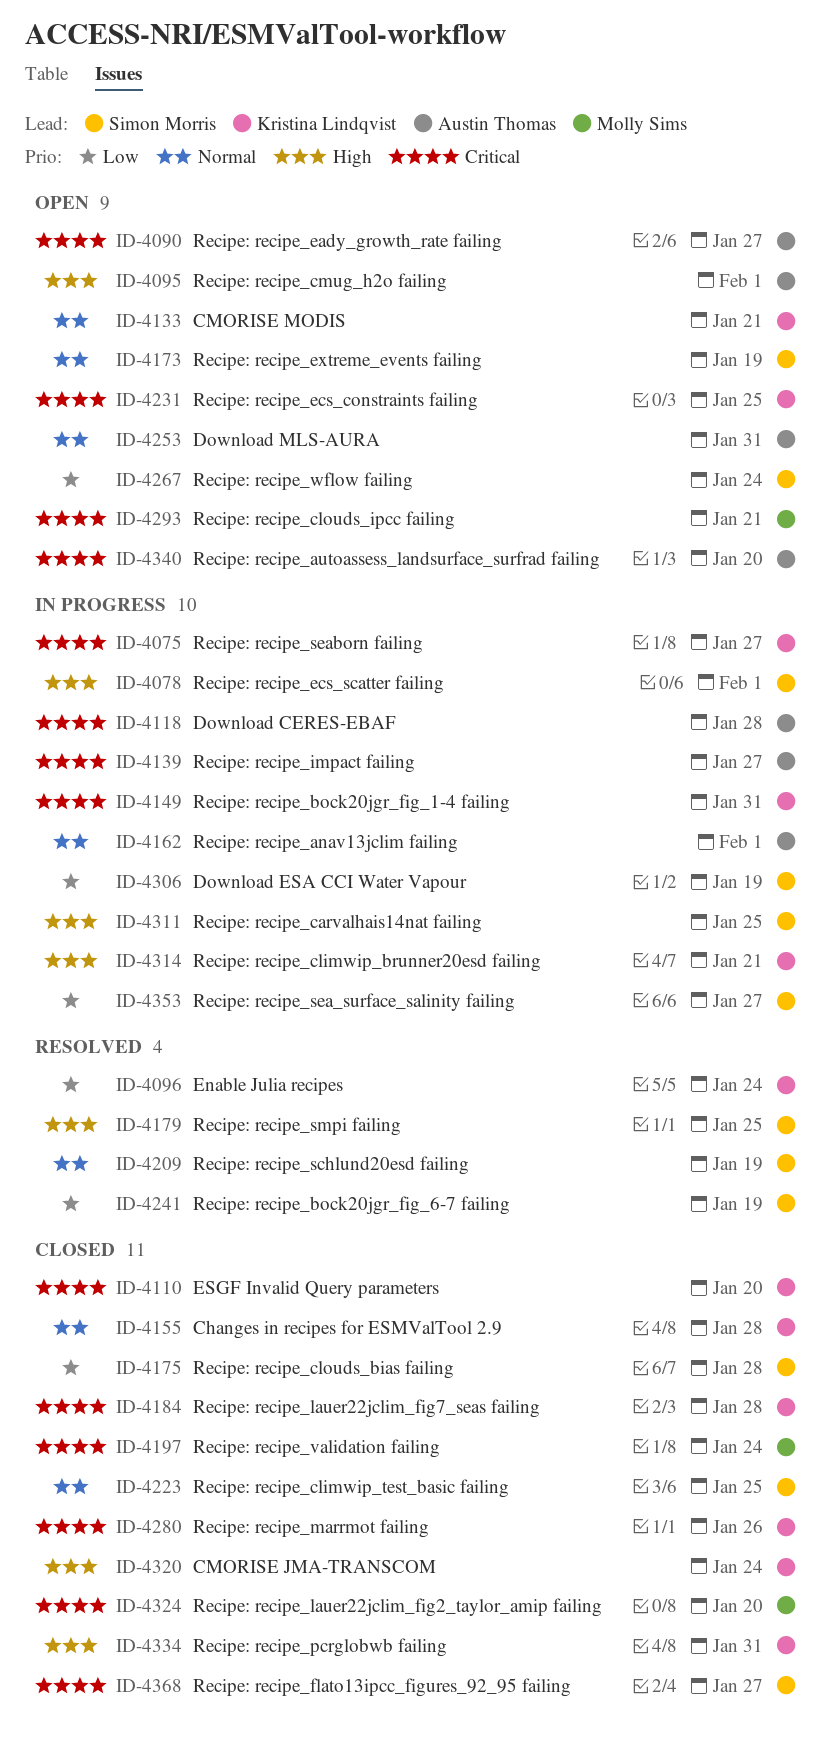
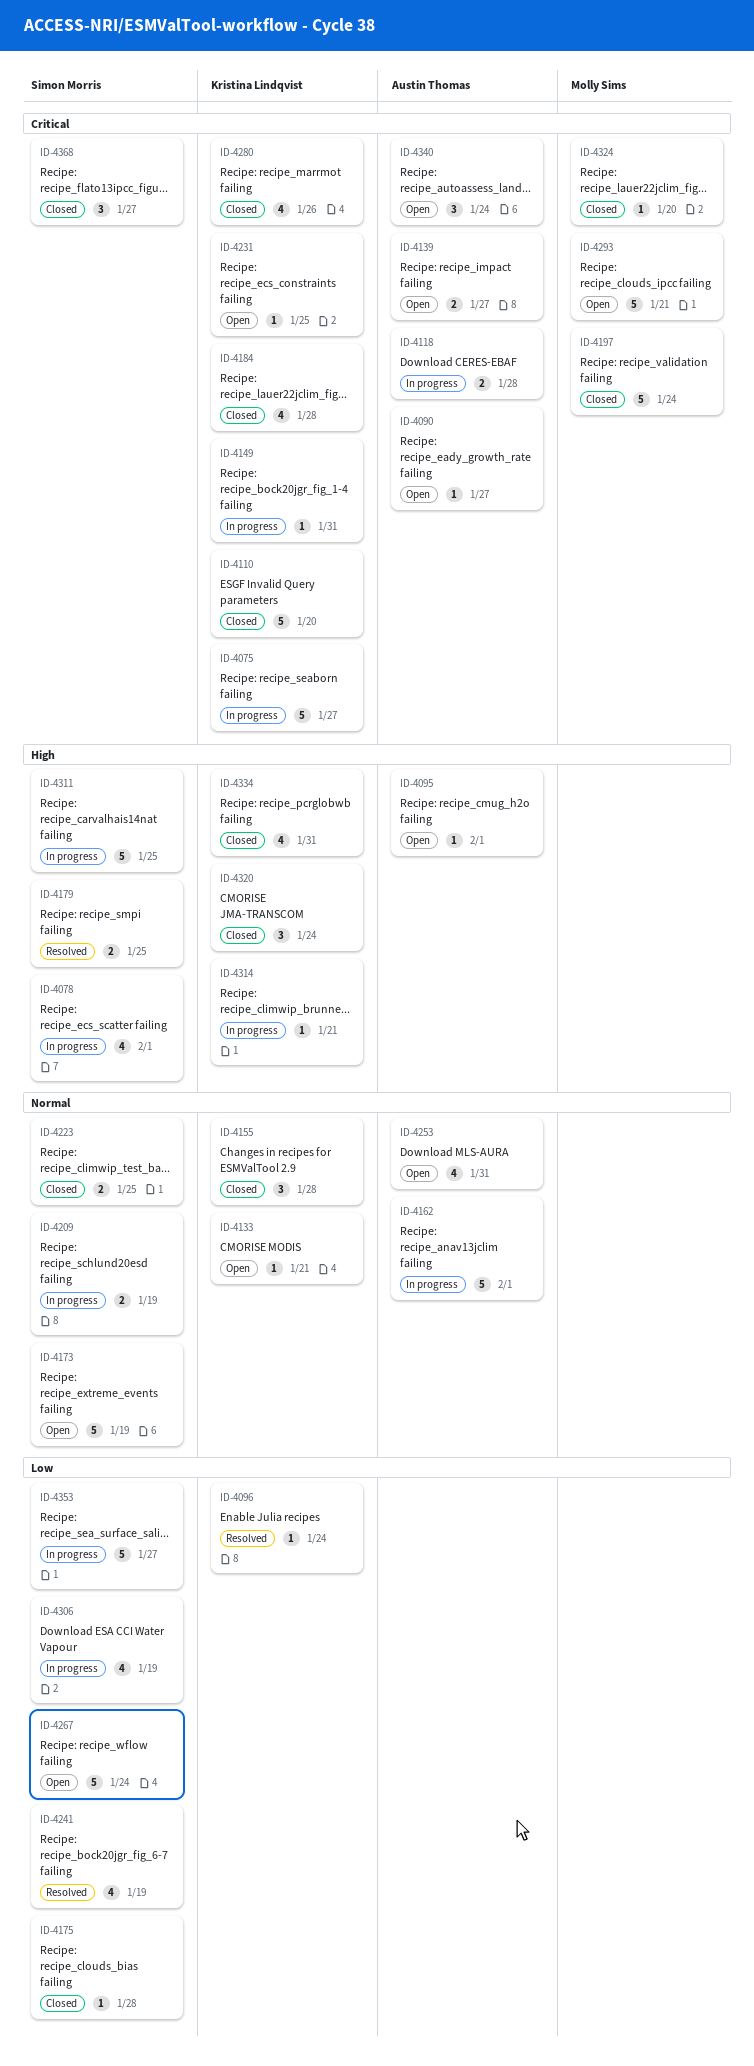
ID-4139, status: In progress -> Open
ID-4209, status: Resolved -> In progress
ID-4340, due: Jan 20 -> Jan 24

